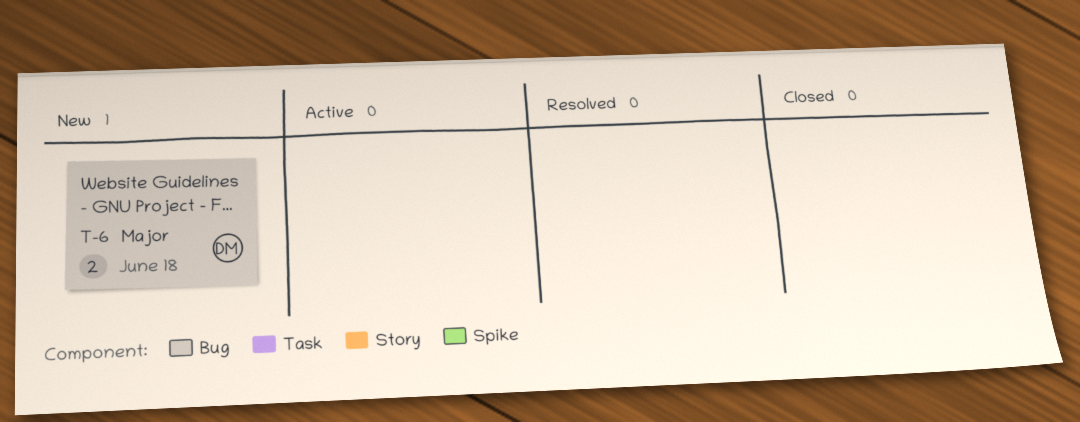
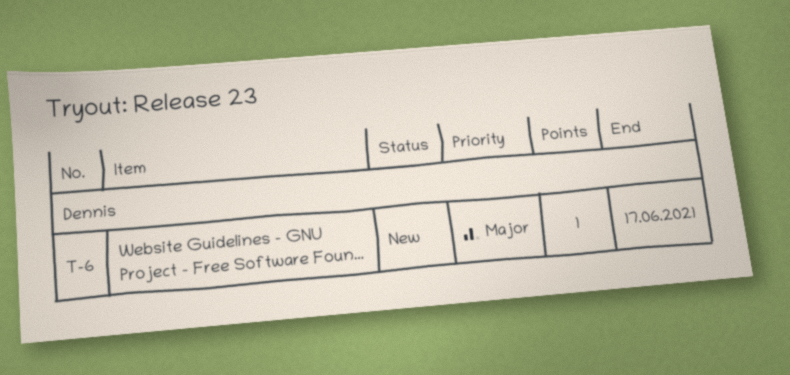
T-6, estimate: 2 -> 1
T-6, due: Jun 18 -> Jun 17

